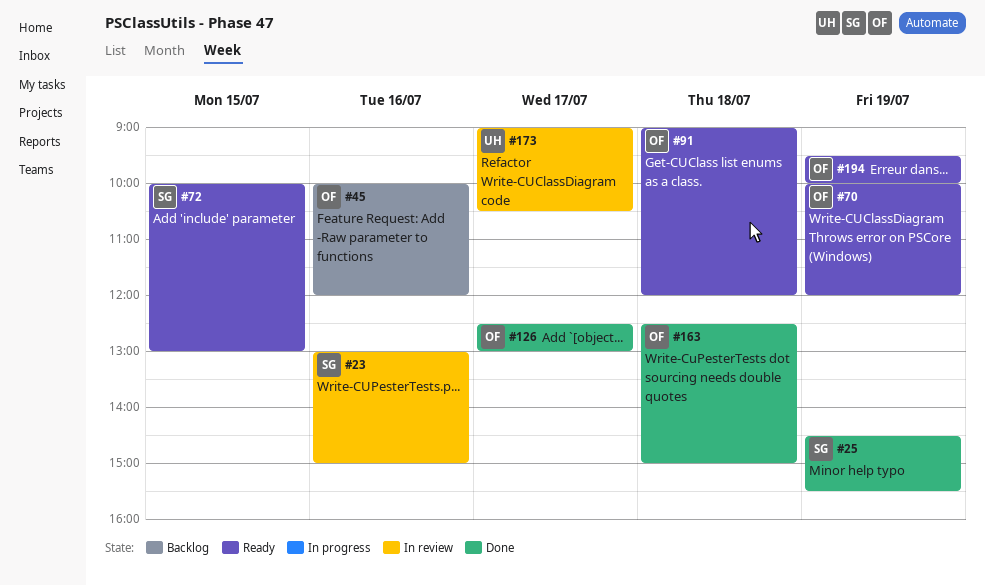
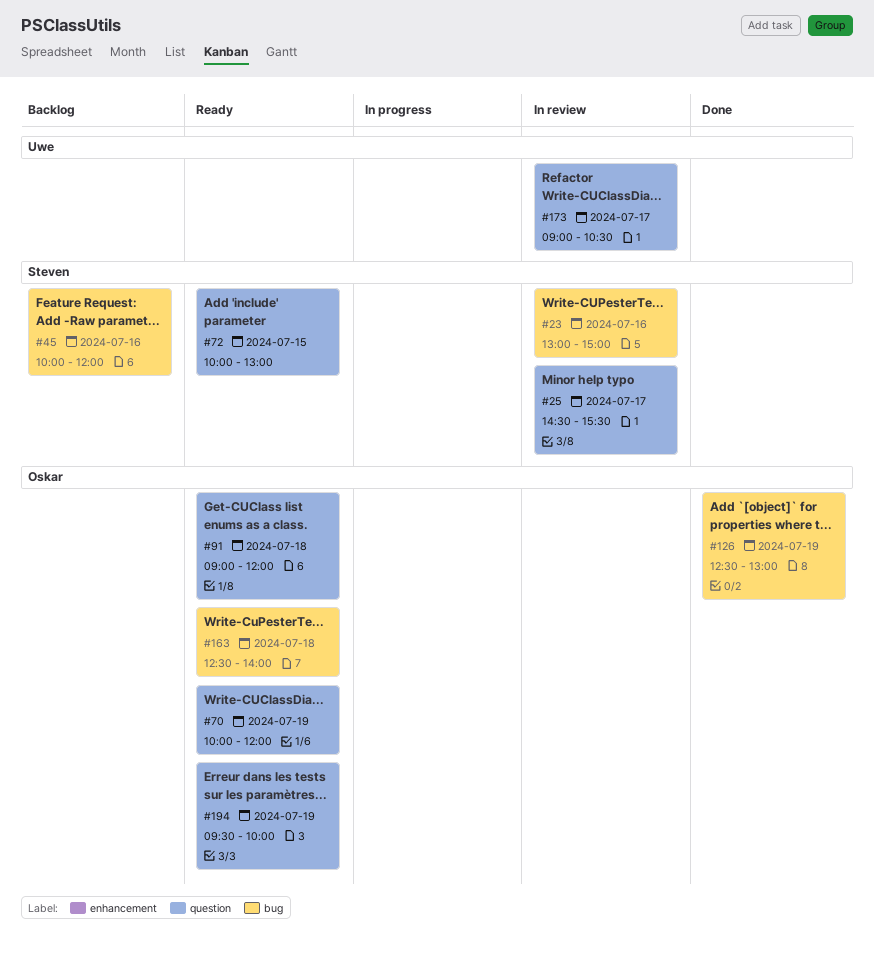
#25, status: Done -> In review
#25, day: Jul 19 -> Jul 17
#45, owner: Oskar -> Steven
#126, day: Jul 17 -> Jul 19
#163, status: Done -> Ready
#163, ends: 15:00 -> 14:00

